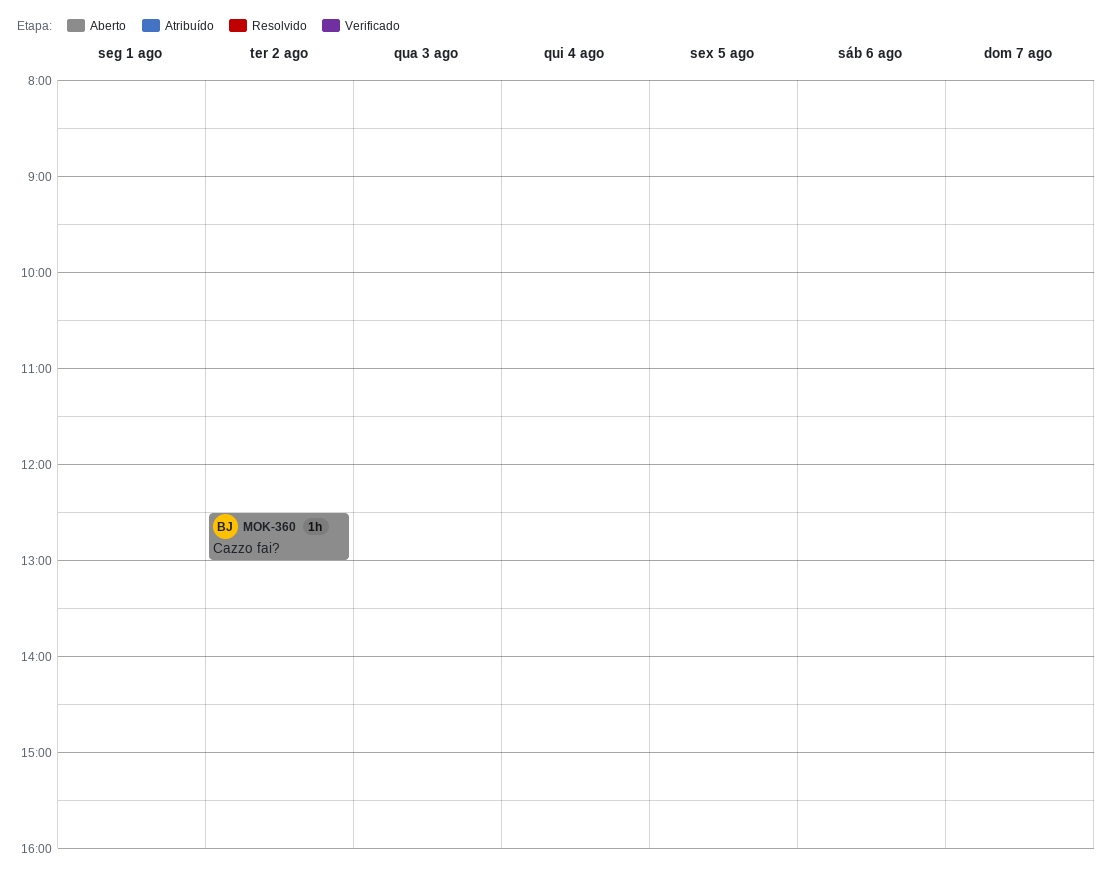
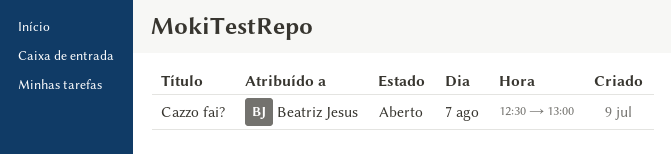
Cazzo fai?, day: Aug 2 -> Aug 7

